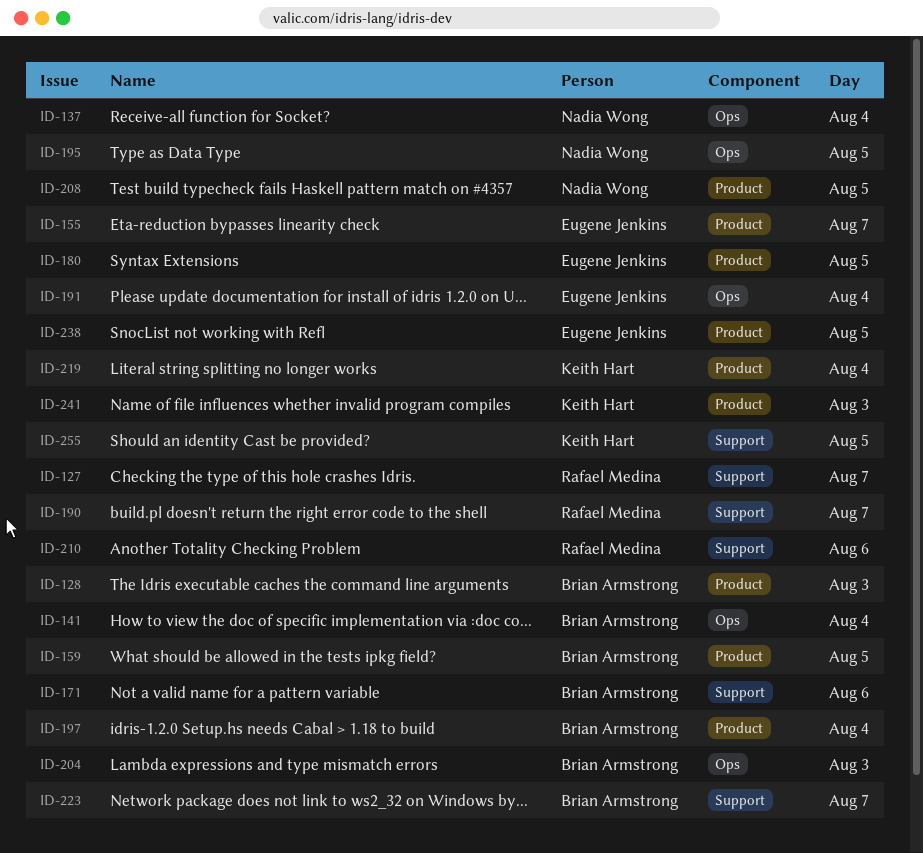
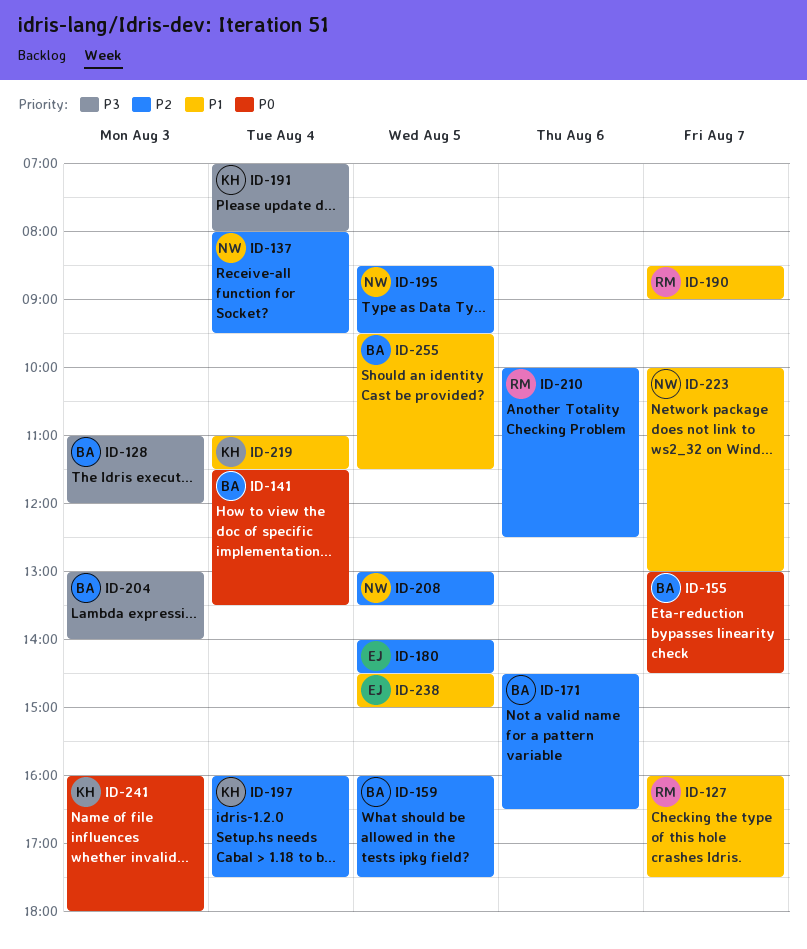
ID-155, owner: Eugene Jenkins -> Brian Armstrong
ID-191, owner: Eugene Jenkins -> Keith Hart
ID-197, owner: Brian Armstrong -> Keith Hart
ID-223, owner: Brian Armstrong -> Nadia Wong
ID-255, owner: Keith Hart -> Brian Armstrong

